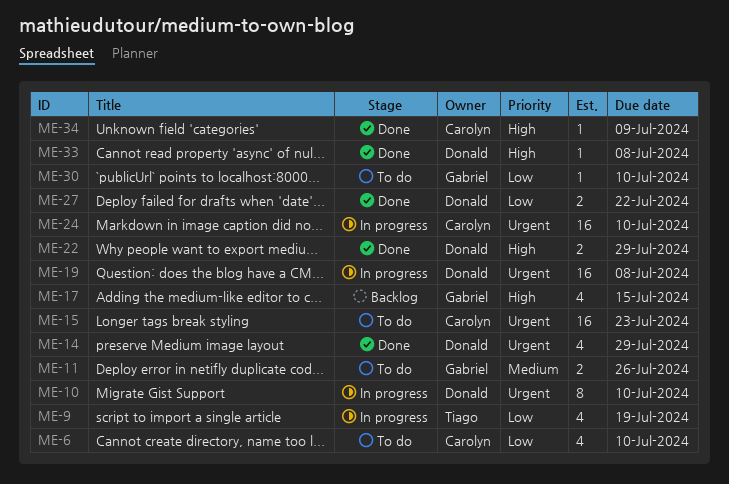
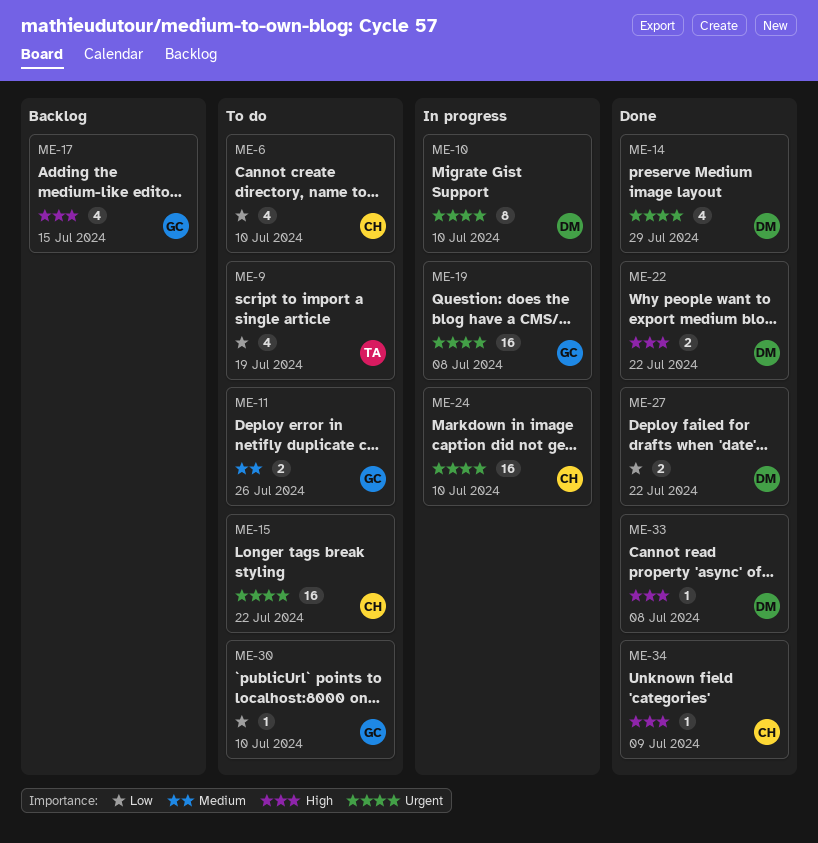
ME-9, status: In progress -> To do
ME-15, due: Jul 23 -> Jul 22
ME-19, owner: Donald -> Gabriel
ME-22, due: Jul 29 -> Jul 22

